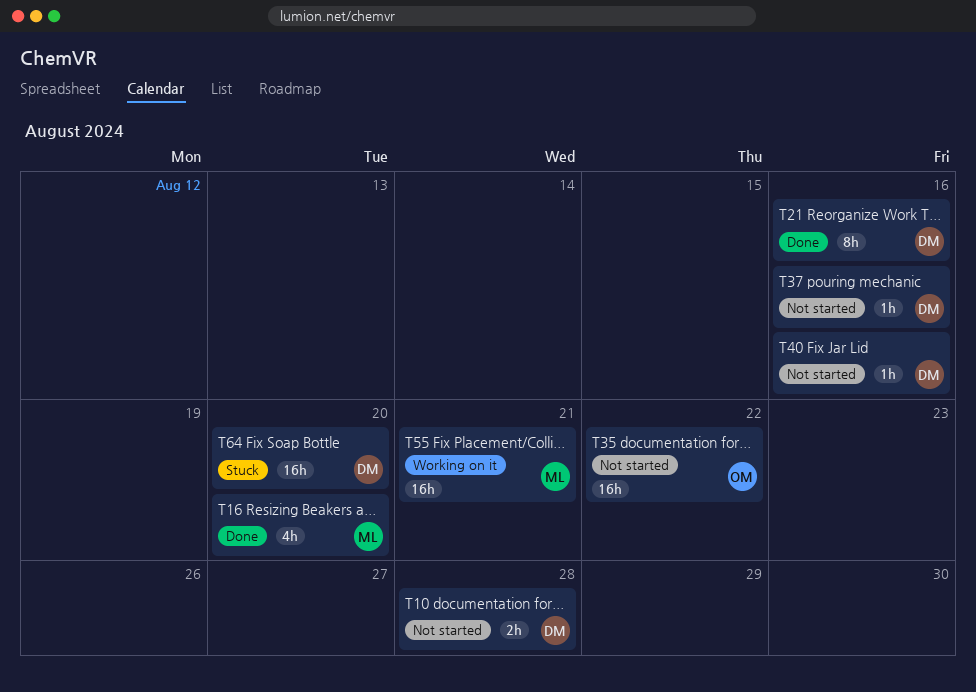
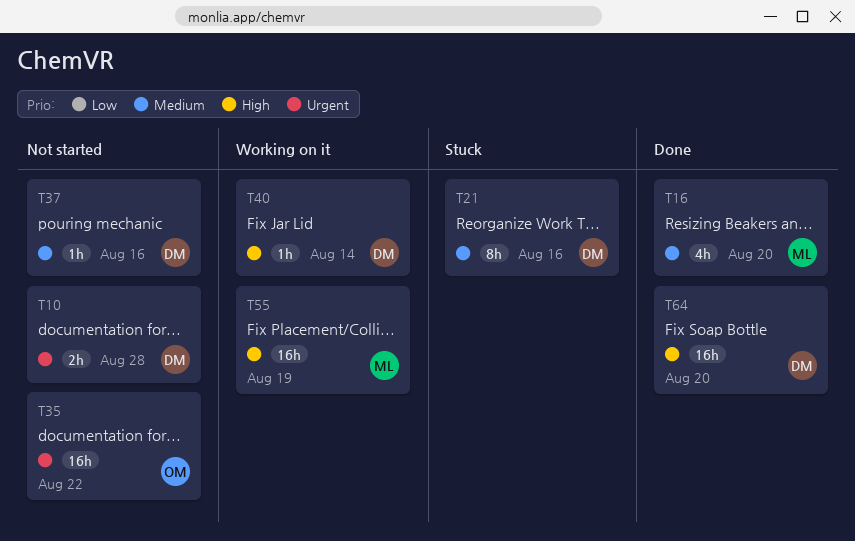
T21, status: Done -> Stuck
T40, status: Not started -> Working on it
T40, due: Aug 16 -> Aug 14
T55, due: Aug 21 -> Aug 19
T64, status: Stuck -> Done

